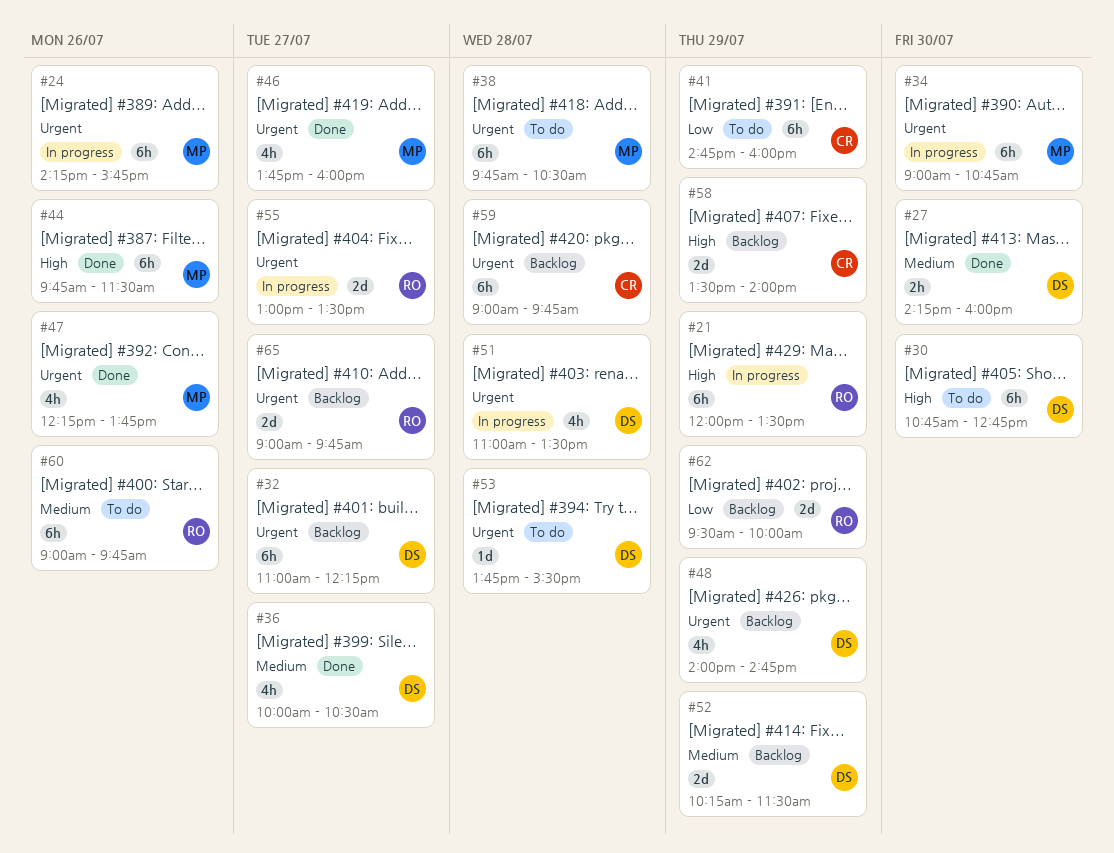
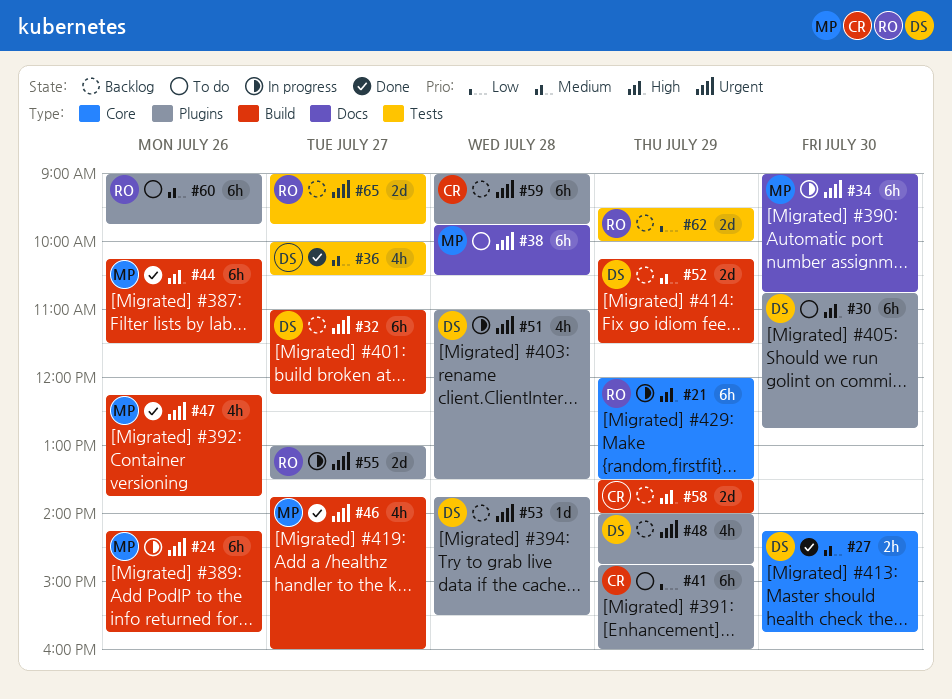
#27, ends: 16:00 -> 15:45
#44, begins: 09:45 -> 10:15
#53, status: To do -> Backlog

